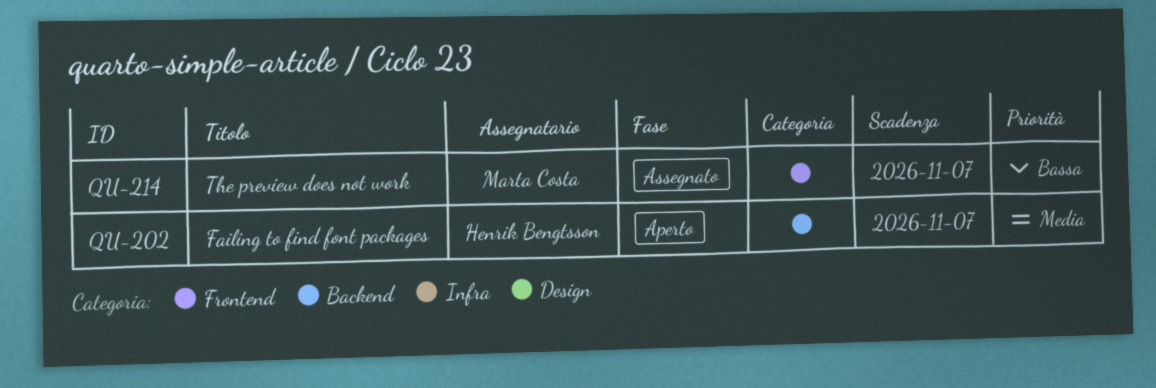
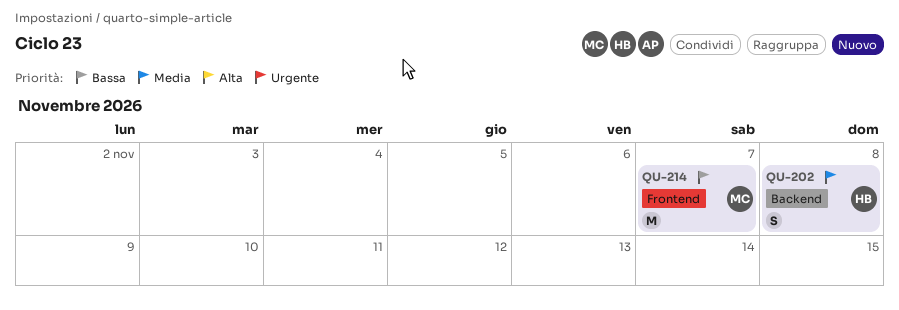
QU-202, due: Nov 7 -> Nov 8

